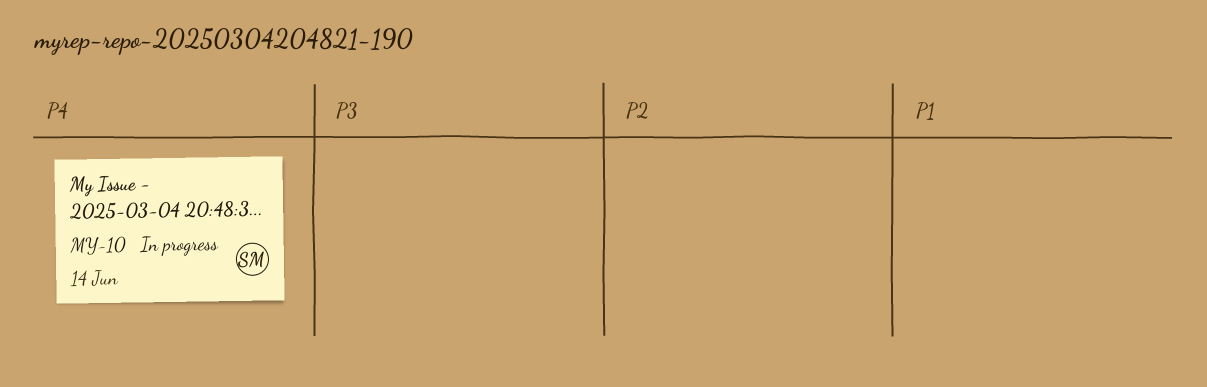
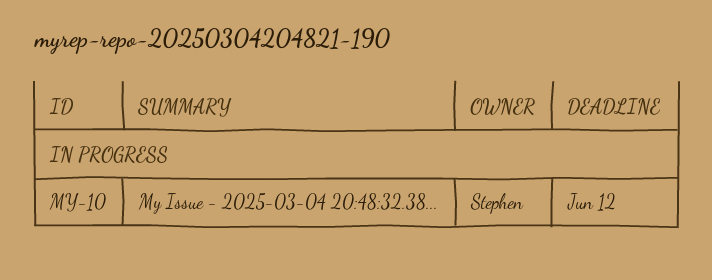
MY-10, due: Jun 14 -> Jun 12

